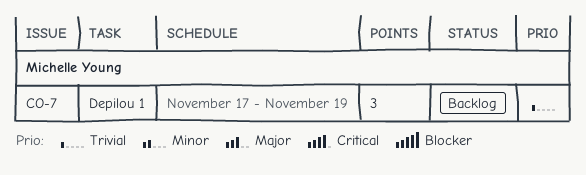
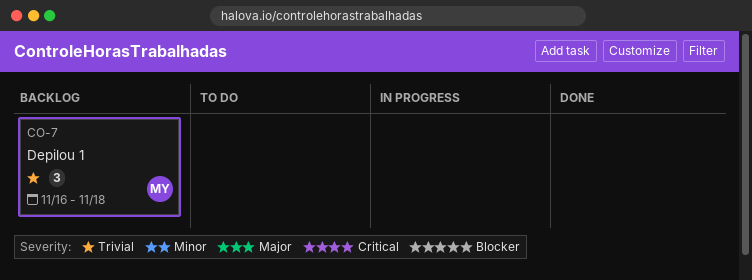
CO-7, start: Nov 17 -> Nov 16
CO-7, due: Nov 19 -> Nov 18

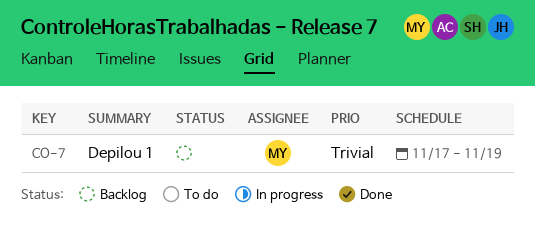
CO-7, start: Nov 16 -> Nov 17
CO-7, due: Nov 18 -> Nov 19

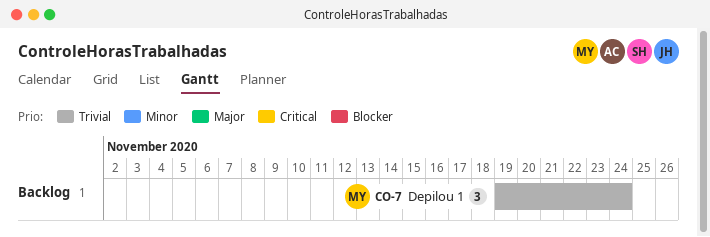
CO-7, start: Nov 17 -> Nov 19
CO-7, due: Nov 19 -> Nov 24

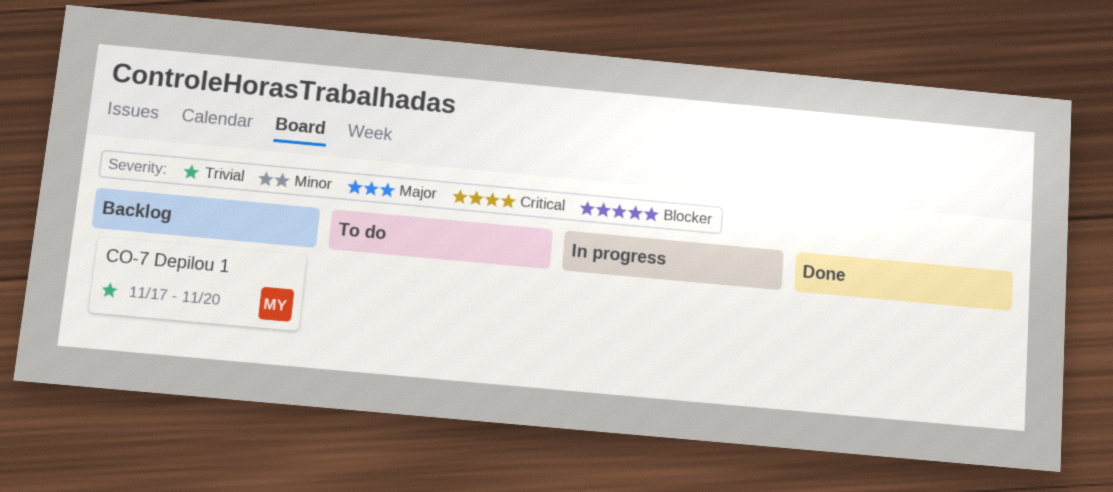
CO-7, start: Nov 19 -> Nov 17
CO-7, due: Nov 24 -> Nov 20

